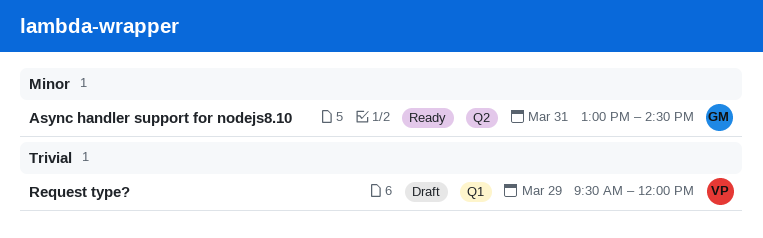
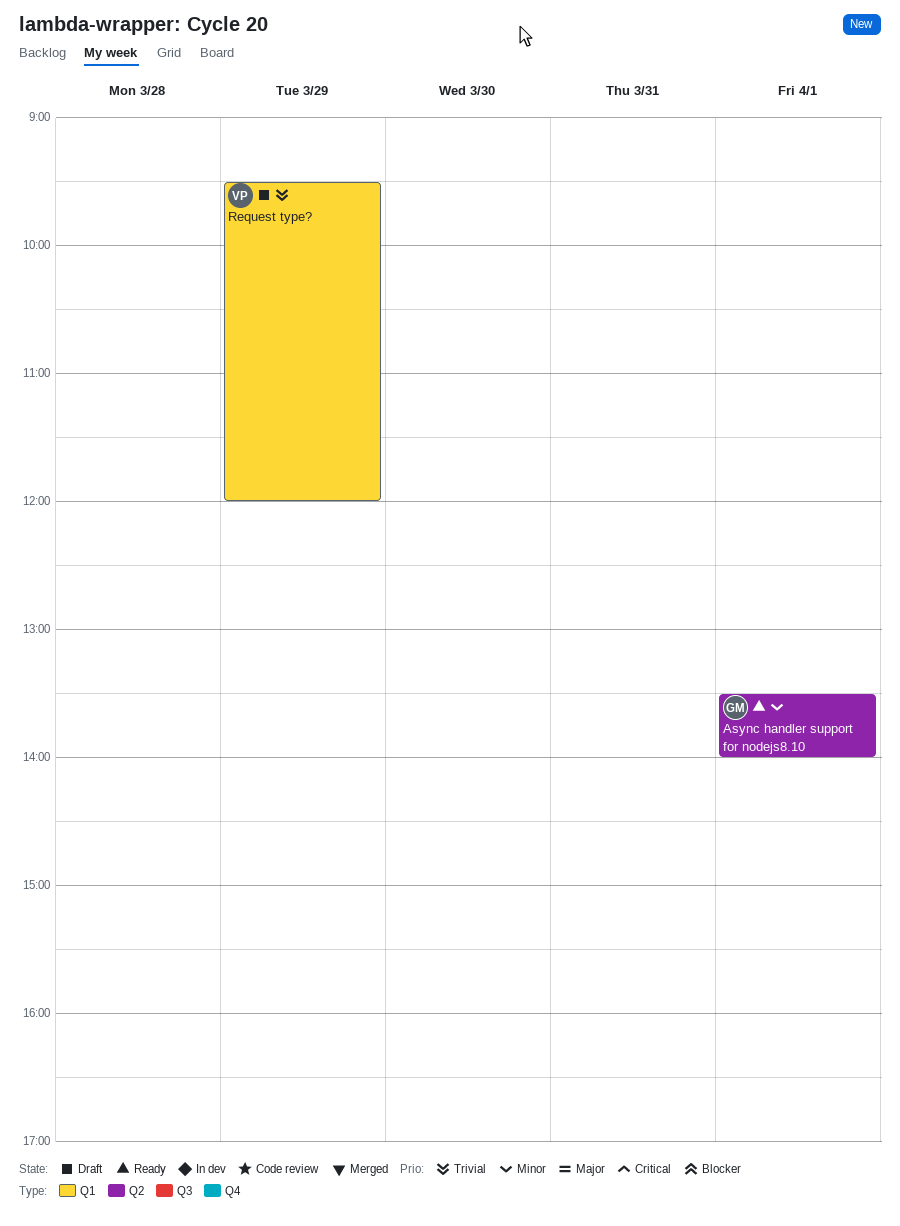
Async handler support for nodejs8.10, day: Mar 31 -> Apr 1
Async handler support for nodejs8.10, begins: 13:00 -> 13:30
Async handler support for nodejs8.10, ends: 14:30 -> 14:00

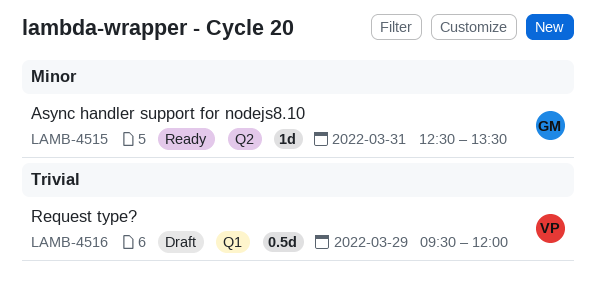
Async handler support for nodejs8.10, day: Apr 1 -> Mar 31
Async handler support for nodejs8.10, begins: 13:30 -> 12:30
Async handler support for nodejs8.10, ends: 14:00 -> 13:30

